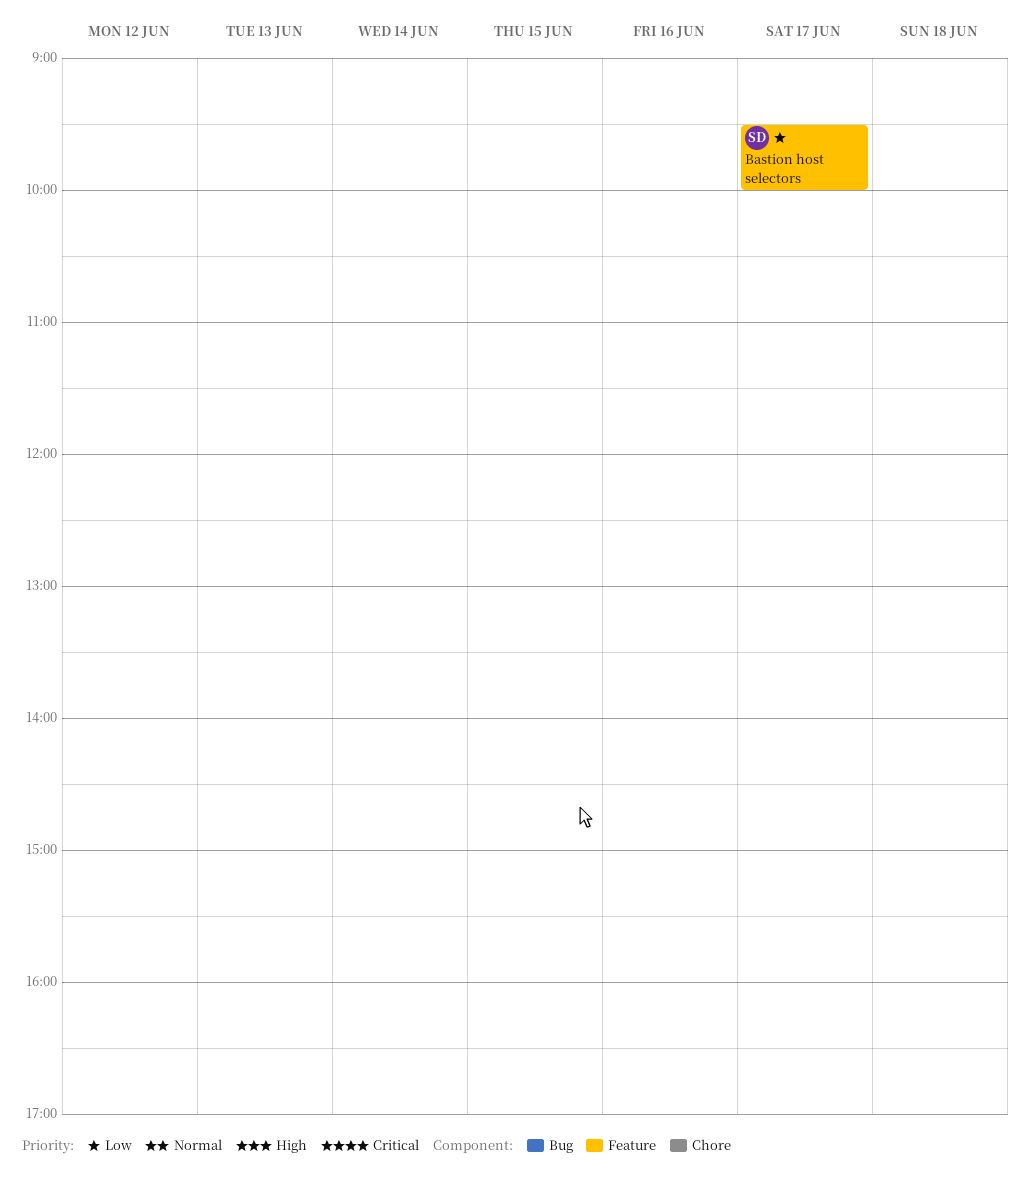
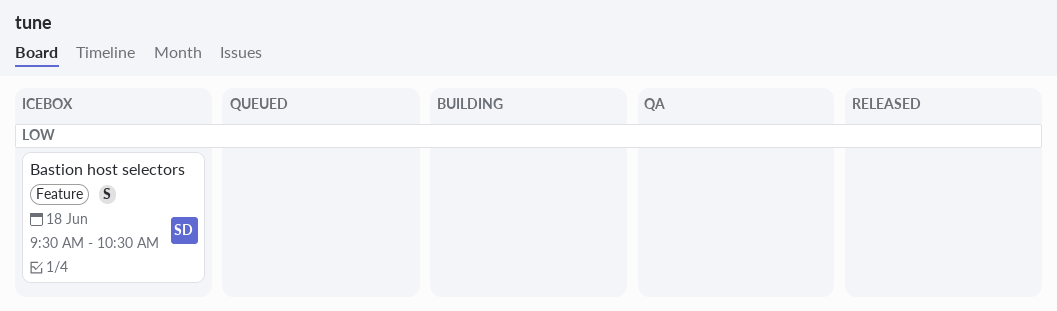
Bastion host selectors, day: Jun 17 -> Jun 18
Bastion host selectors, ends: 10:00 -> 10:30

